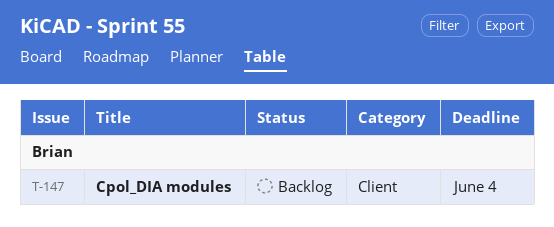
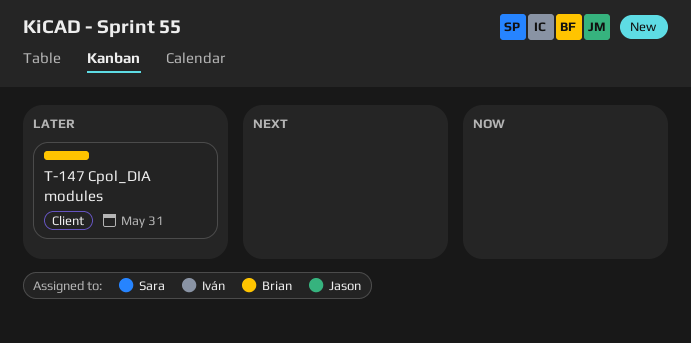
T-147, due: Jun 4 -> May 31

